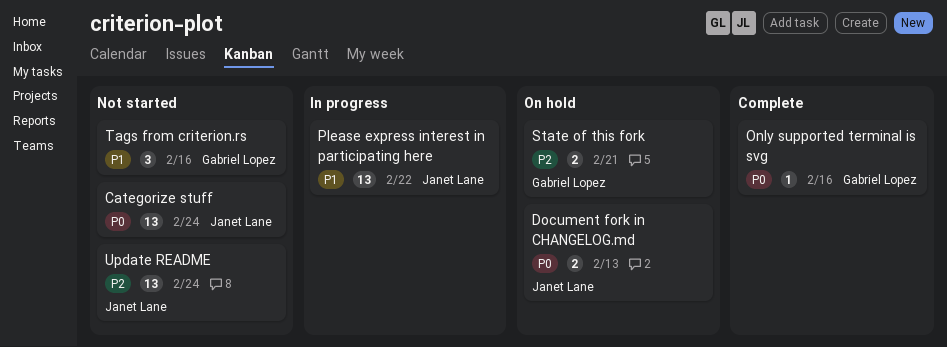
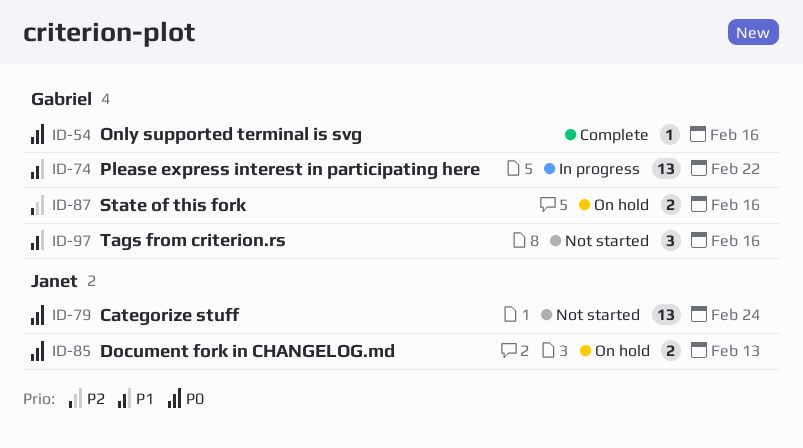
Please express interest in participating here, owner: Janet Lane -> Gabriel Lopez
State of this fork, due: Feb 21 -> Feb 16
Update README: present -> none

